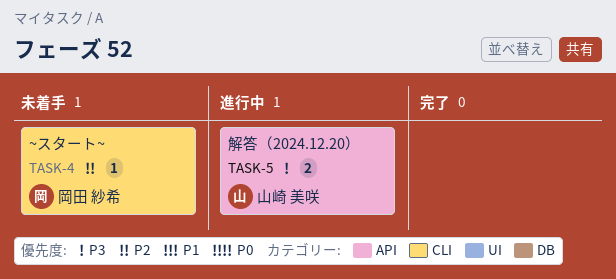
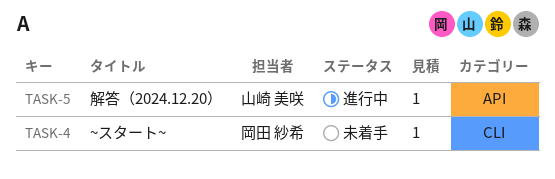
TASK-5, estimate: 2 -> 1

